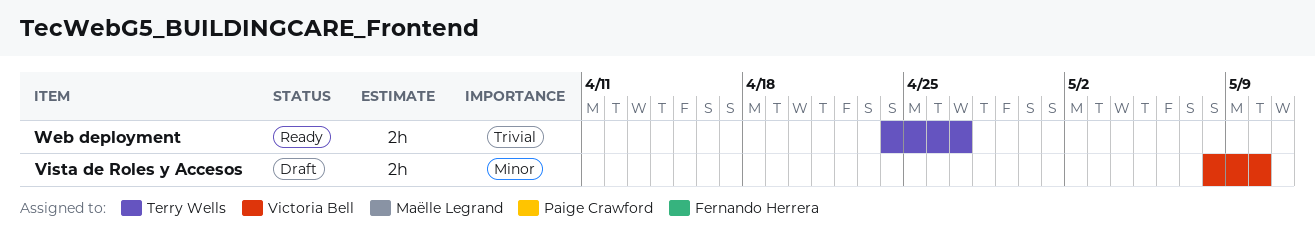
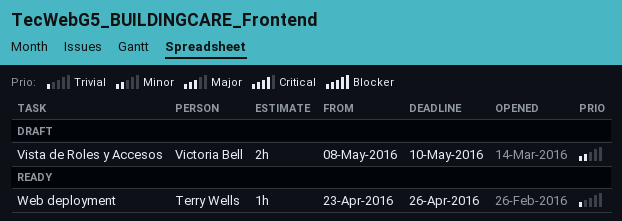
Web deployment, estimate: 2h -> 1h
Web deployment, start: Apr 24 -> Apr 23
Web deployment, due: Apr 27 -> Apr 26

